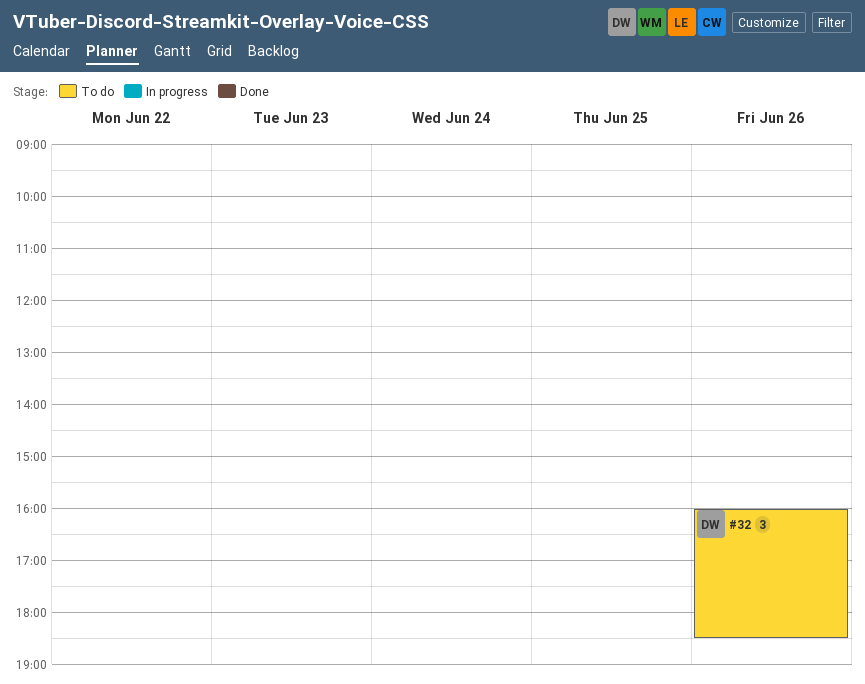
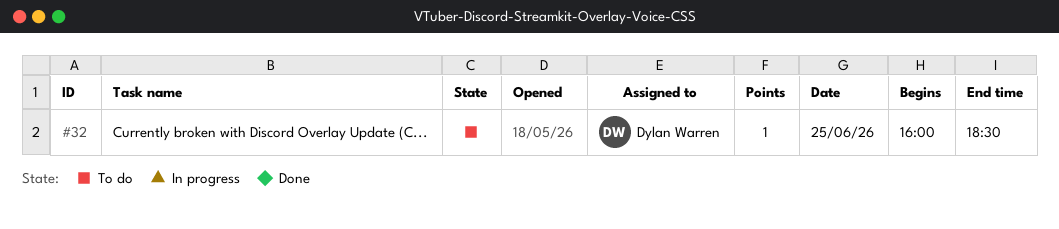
#32, estimate: 3 -> 1
#32, day: Jun 26 -> Jun 25

